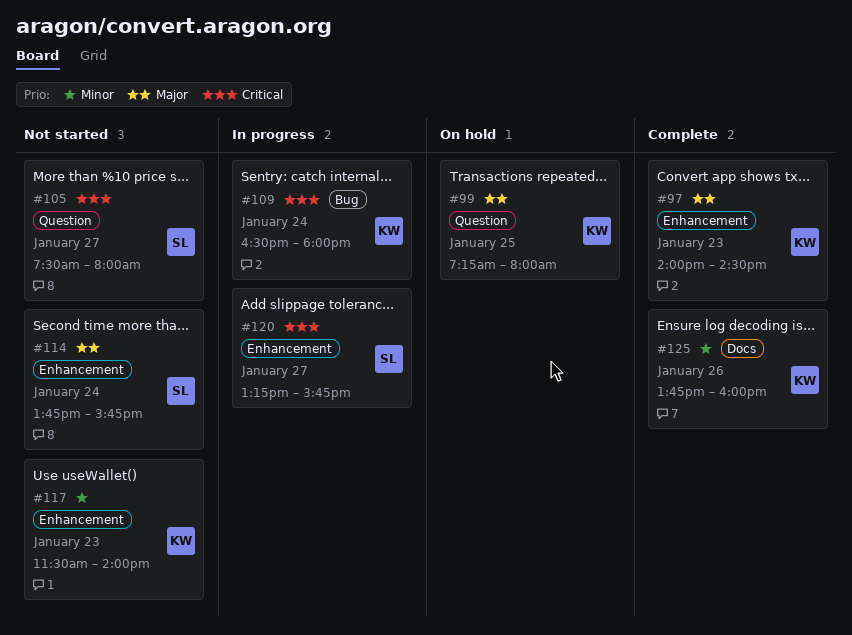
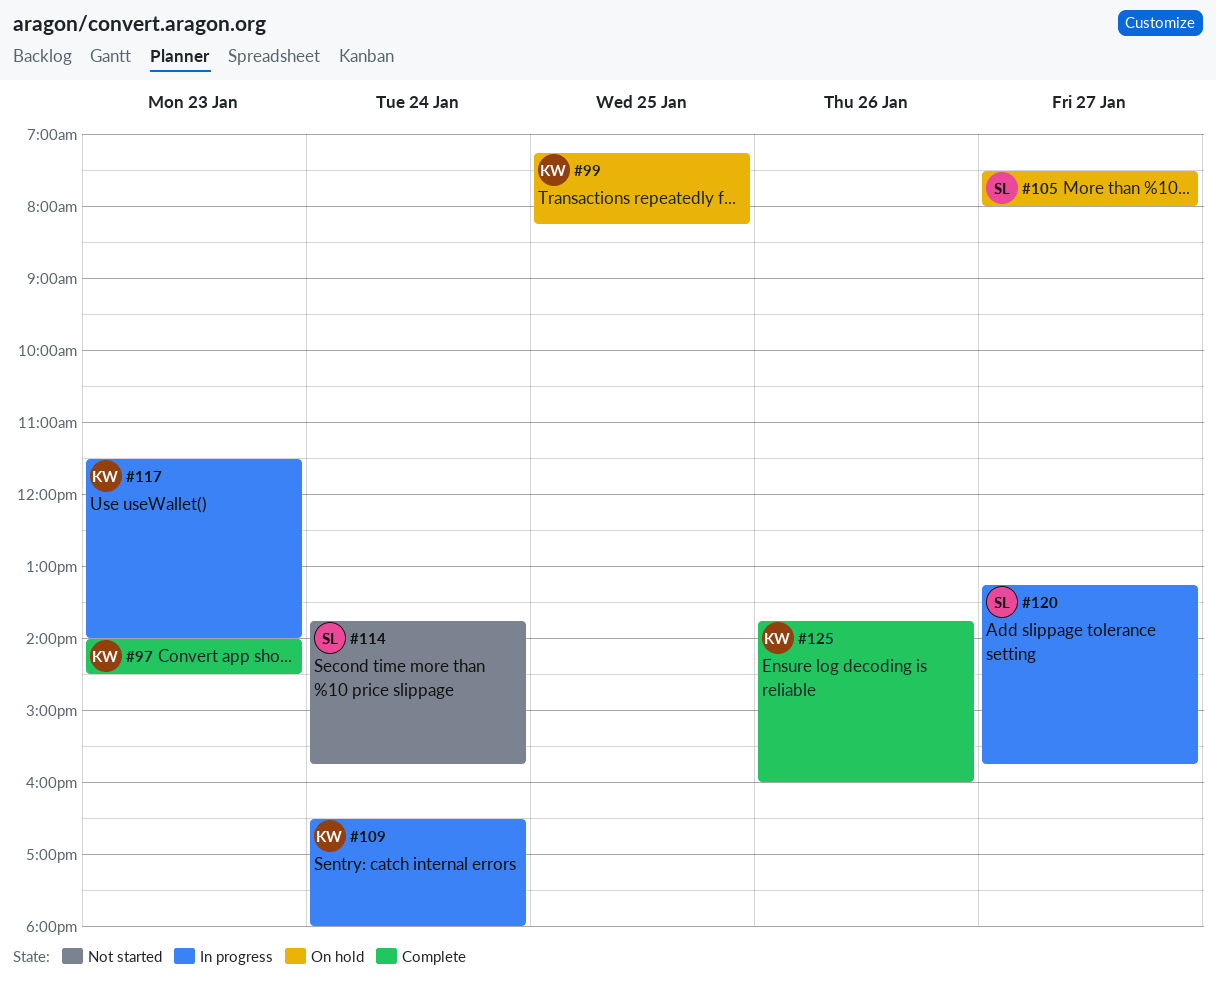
#99, ends: 08:00 -> 08:15
#105, status: Not started -> On hold
#117, status: Not started -> In progress

